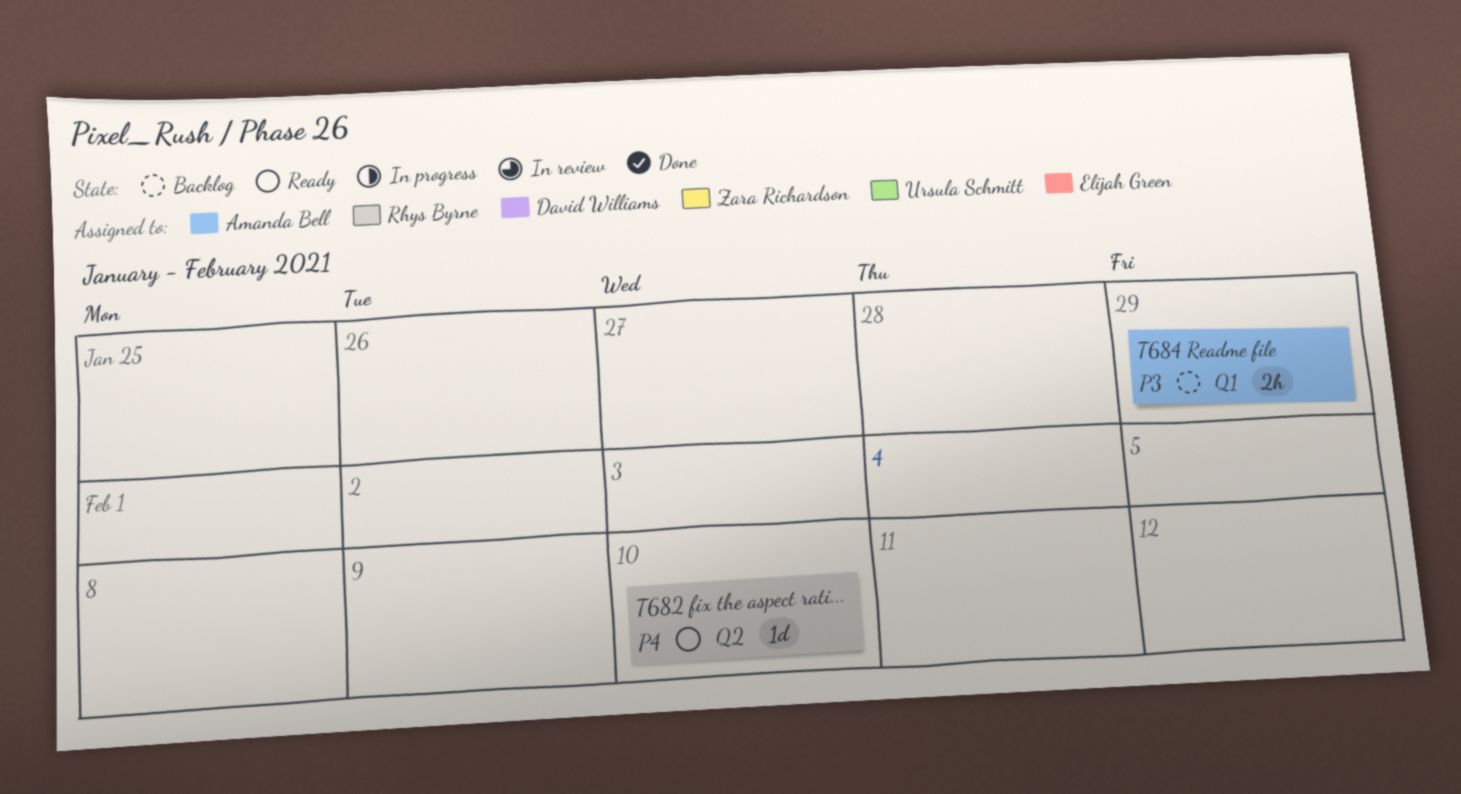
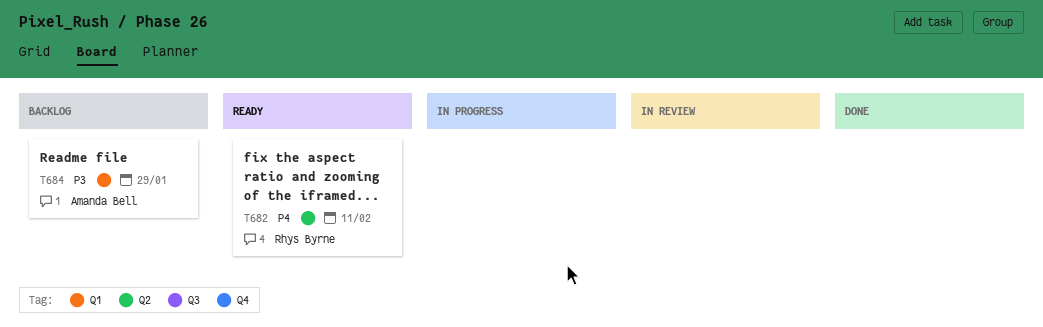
T682, due: Feb 10 -> Feb 11

